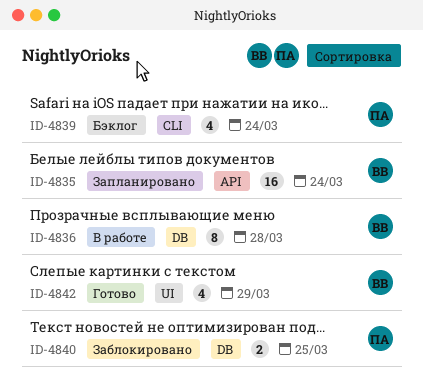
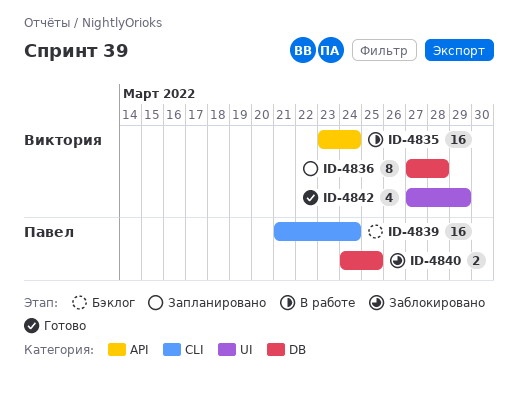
ID-4835, status: Запланировано -> В работе
ID-4836, status: В работе -> Запланировано
ID-4839, estimate: 4 -> 16

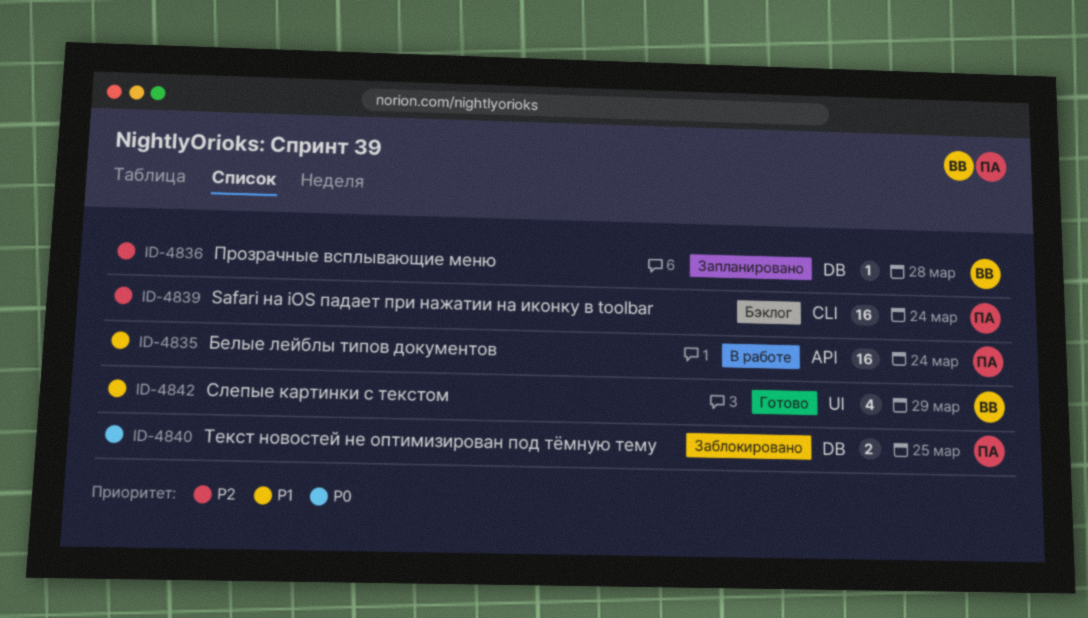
ID-4835, owner: Виктория -> Павел
ID-4836, estimate: 8 -> 1

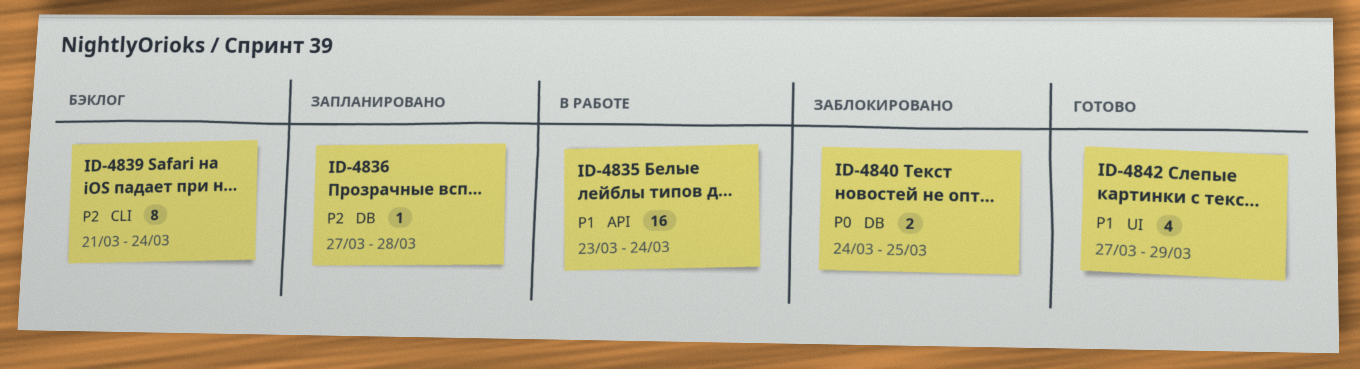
ID-4839, estimate: 16 -> 8

